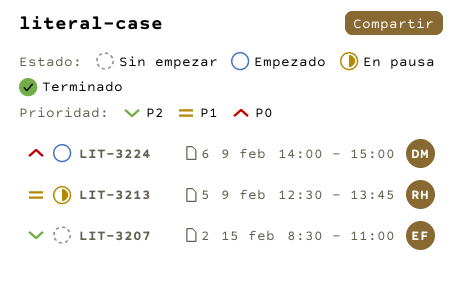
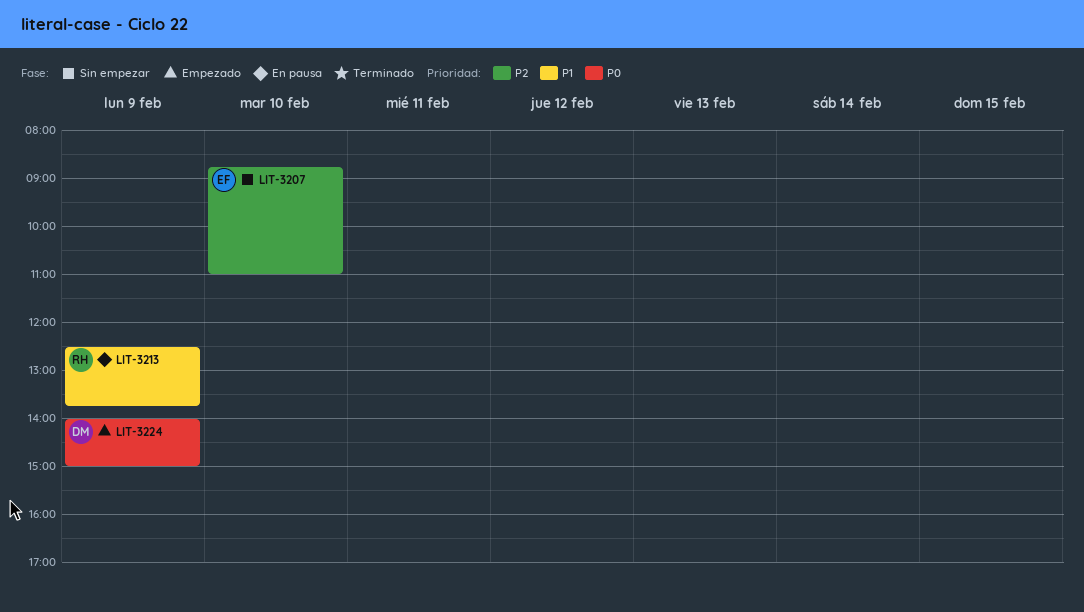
LIT-3207, day: Feb 15 -> Feb 10
LIT-3207, begins: 08:30 -> 08:45

